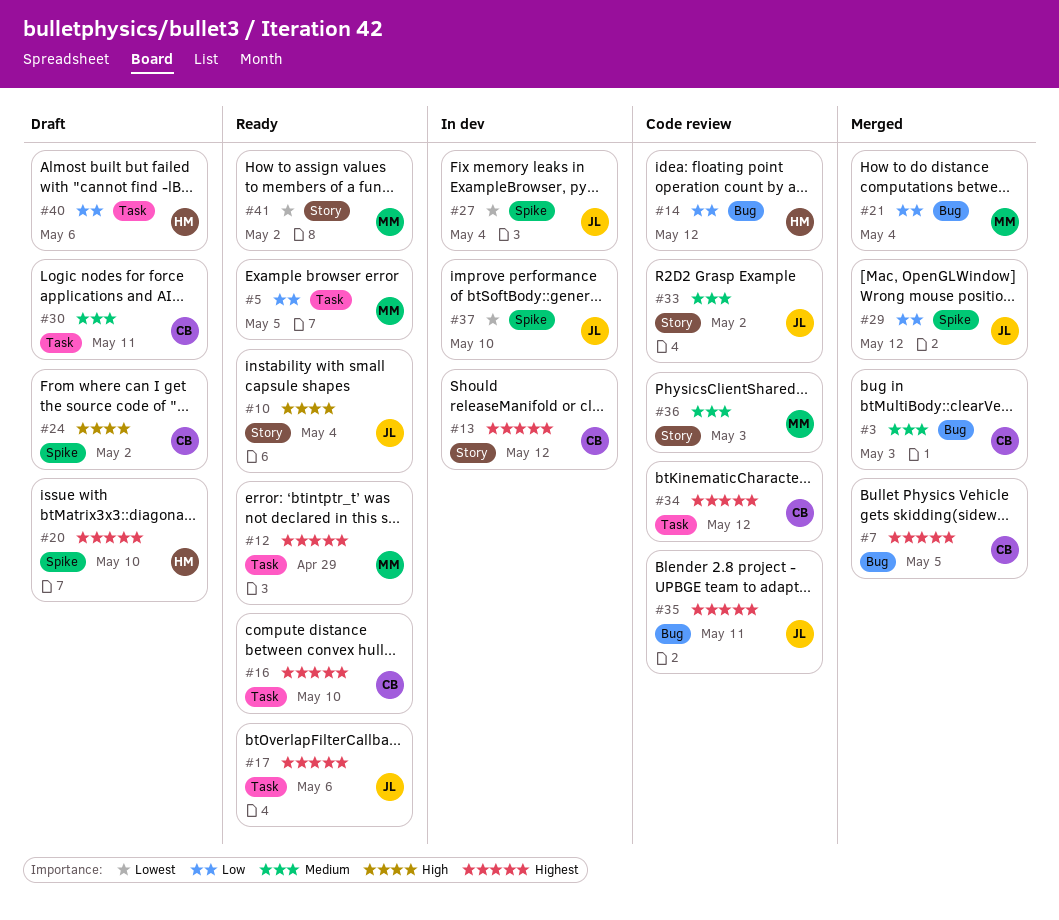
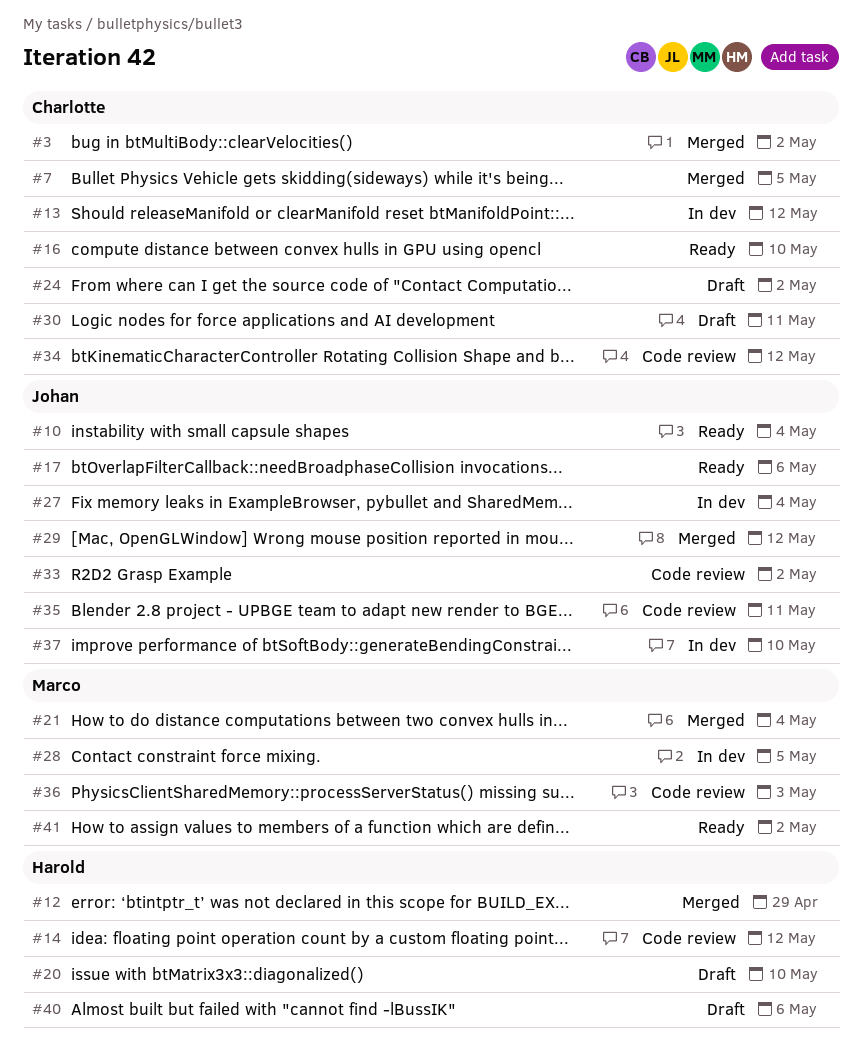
#3, due: May 3 -> May 2
#5: present -> none
#12, status: Ready -> Merged
#12, owner: Marco -> Harold
#28: none -> present

